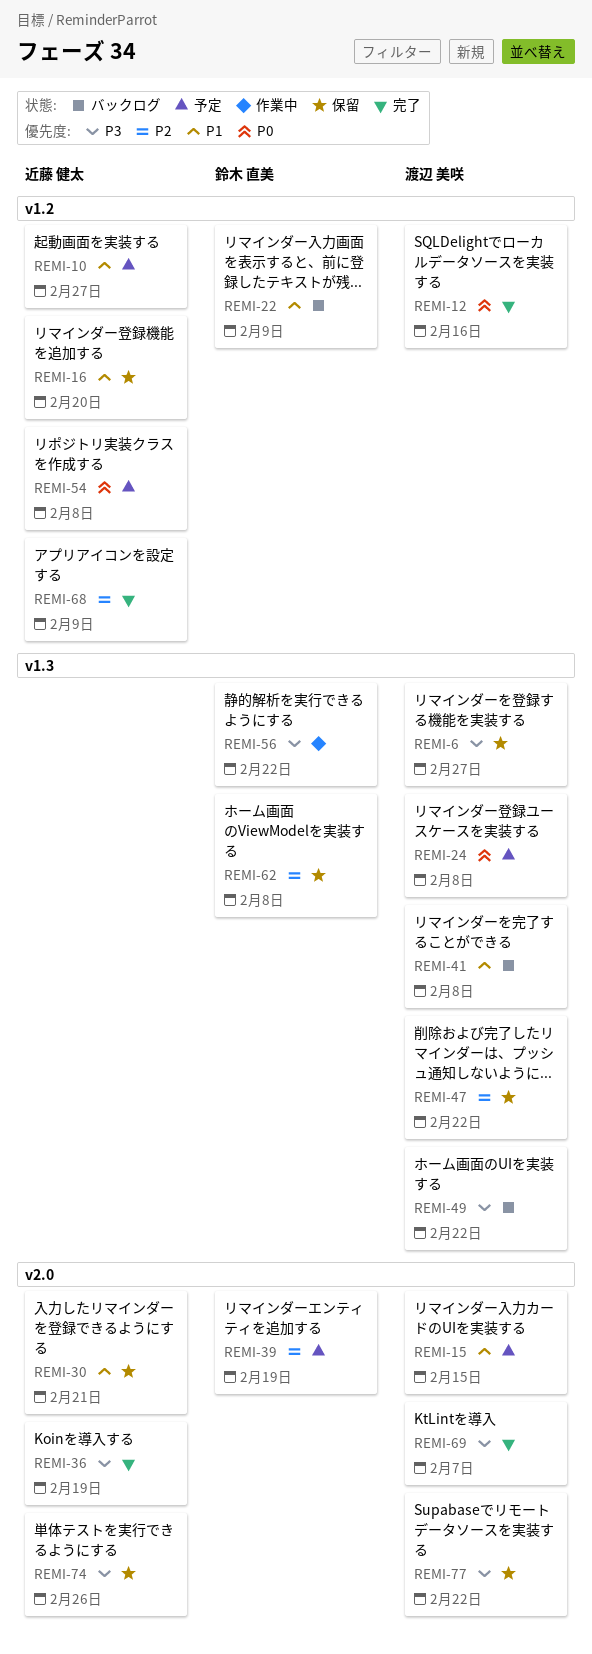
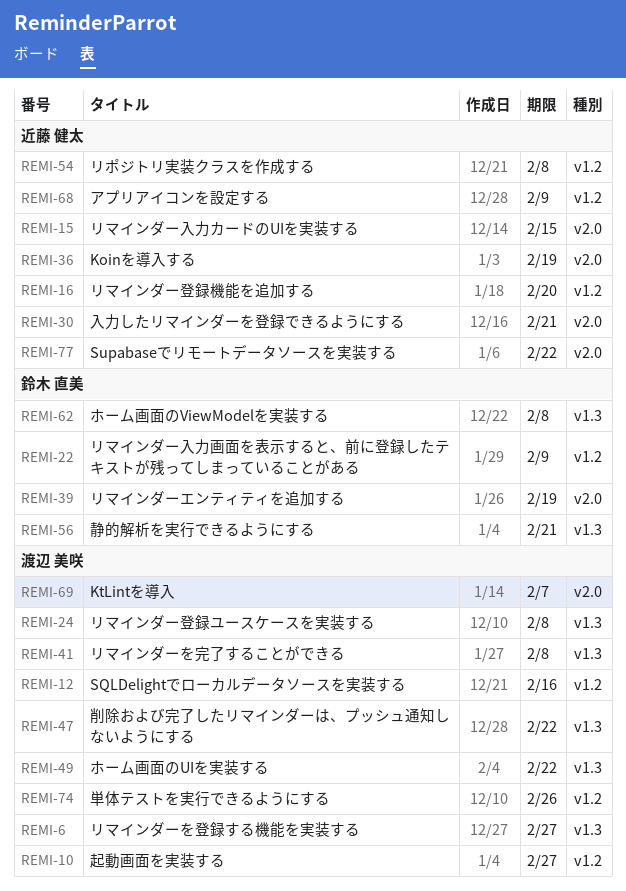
REMI-10, owner: 近藤 健太 -> 渡辺 美咲
REMI-15, owner: 渡辺 美咲 -> 近藤 健太
REMI-56, due: Feb 22 -> Feb 21
REMI-74, owner: 近藤 健太 -> 渡辺 美咲
REMI-74, label: v2.0 -> v1.2
REMI-77, owner: 渡辺 美咲 -> 近藤 健太

